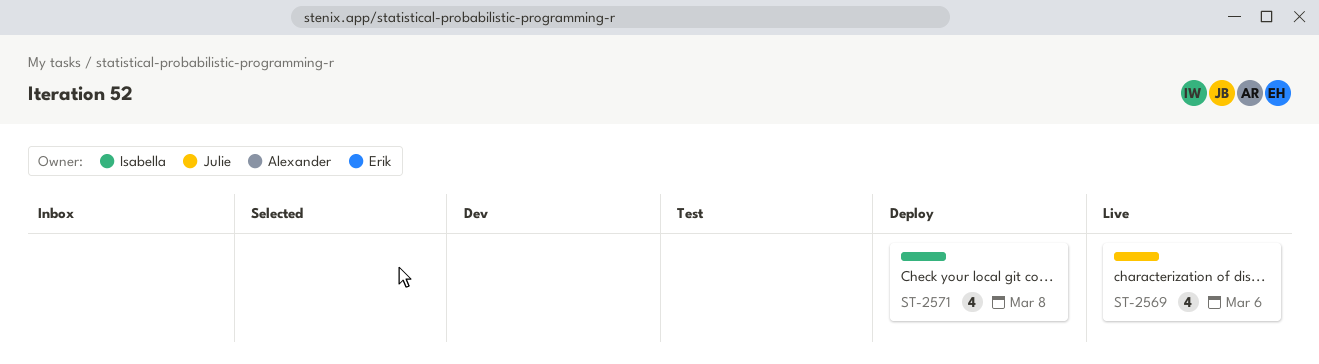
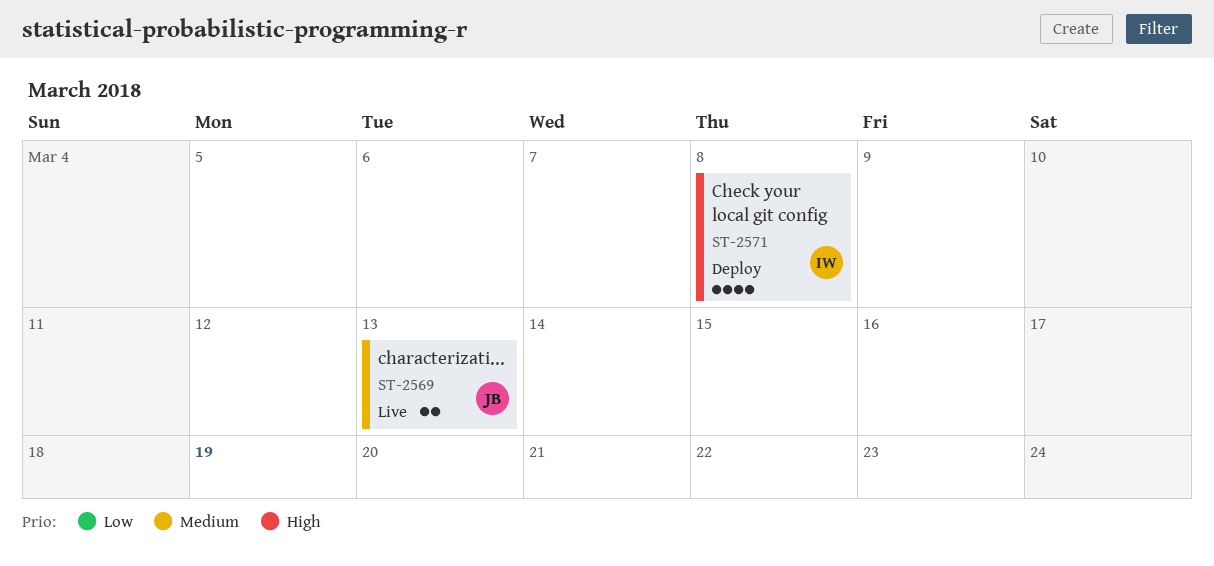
ST-2569, estimate: 4 -> 2
ST-2569, due: Mar 6 -> Mar 13

